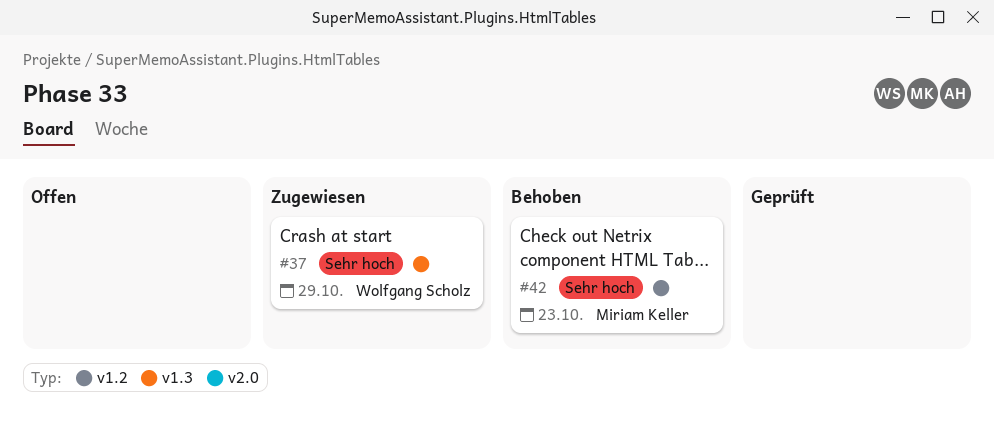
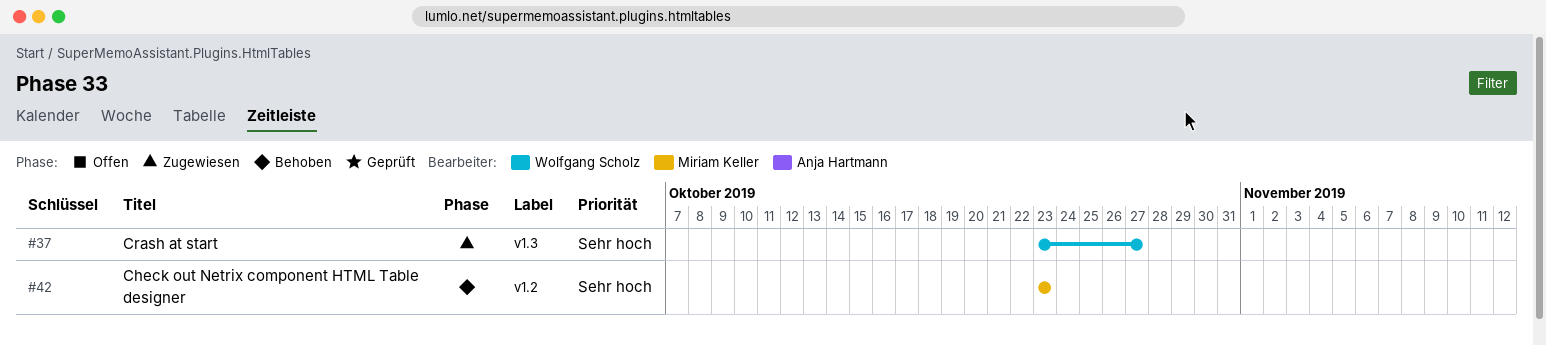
#37, due: Oct 29 -> Oct 27

